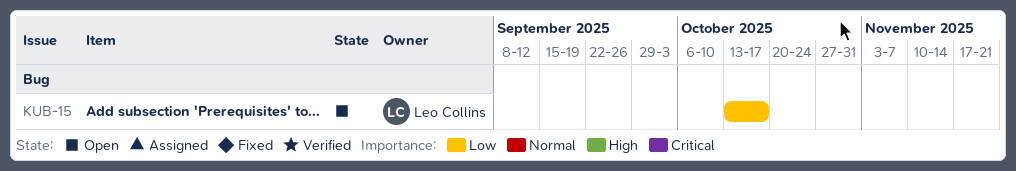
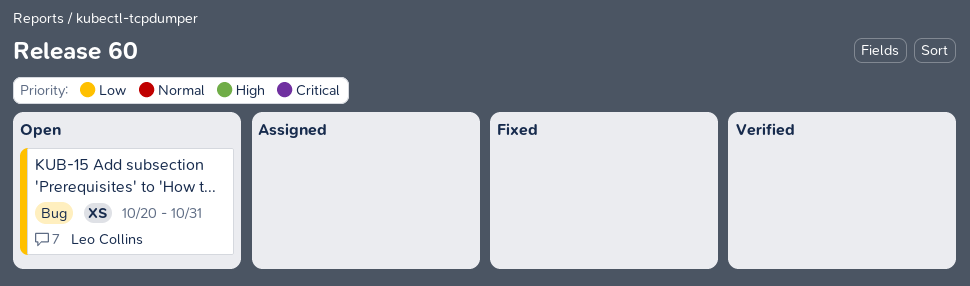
KUB-15, start: Oct 13 -> Oct 20
KUB-15, due: Oct 17 -> Oct 31

